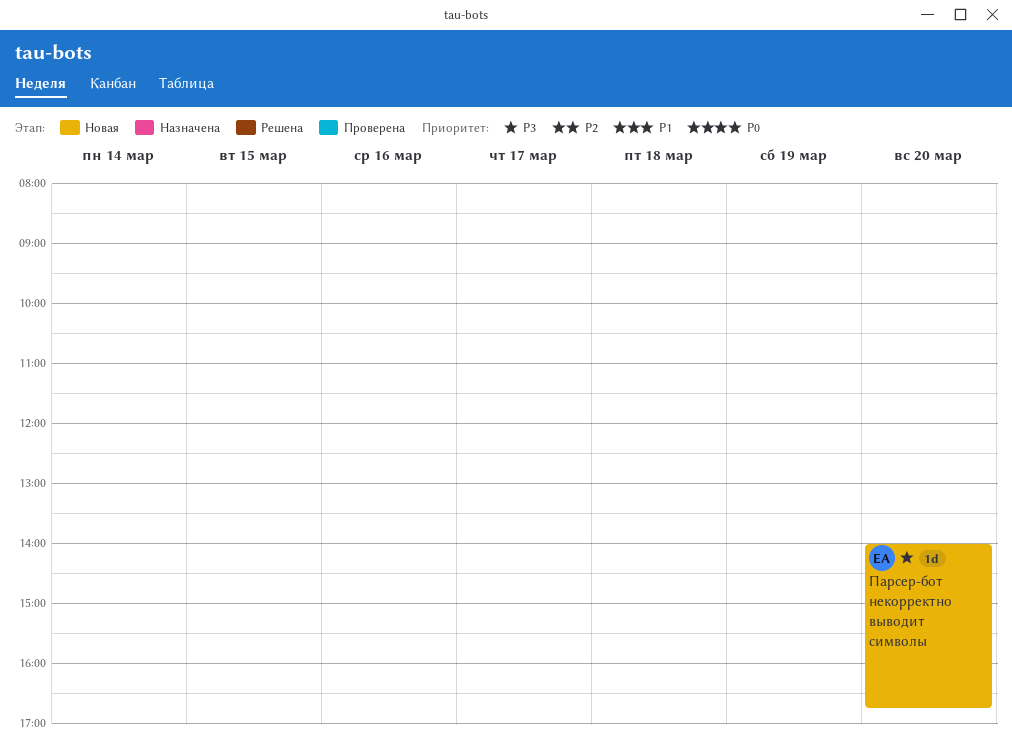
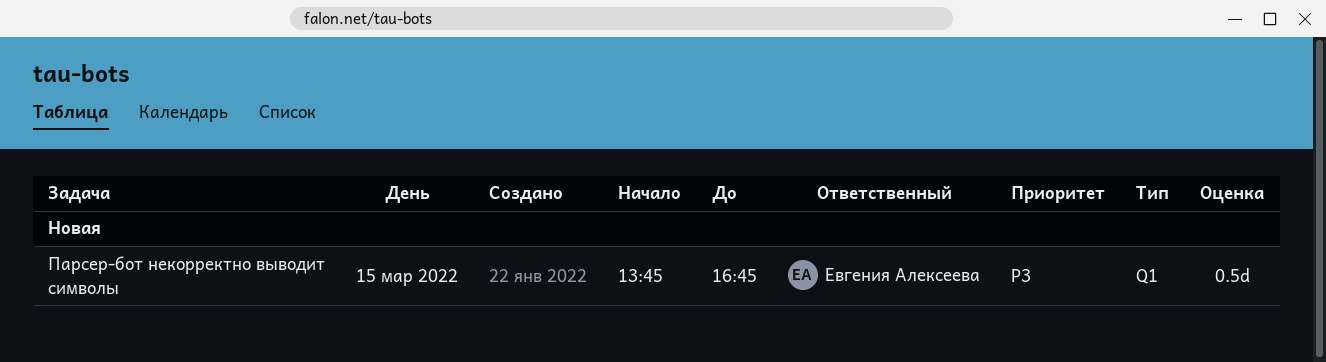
Парсер-бот некорректно выводит символы, estimate: 1d -> 0.5d
Парсер-бот некорректно выводит символы, day: Mar 20 -> Mar 15
Парсер-бот некорректно выводит символы, begins: 14:00 -> 13:45

